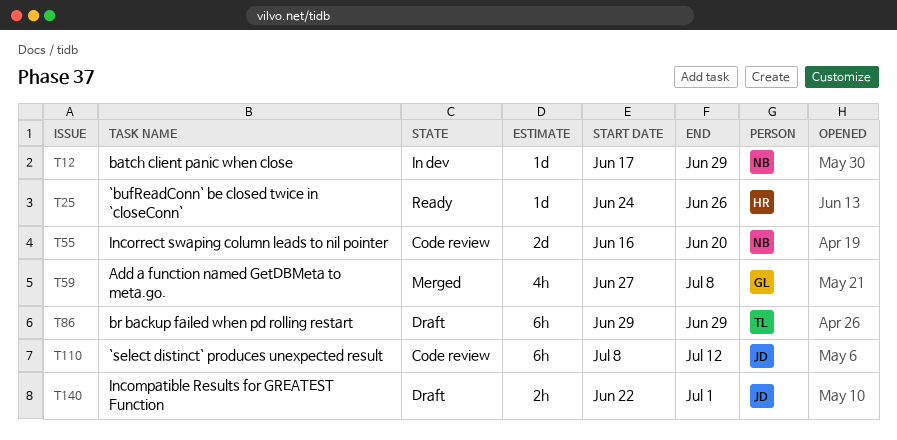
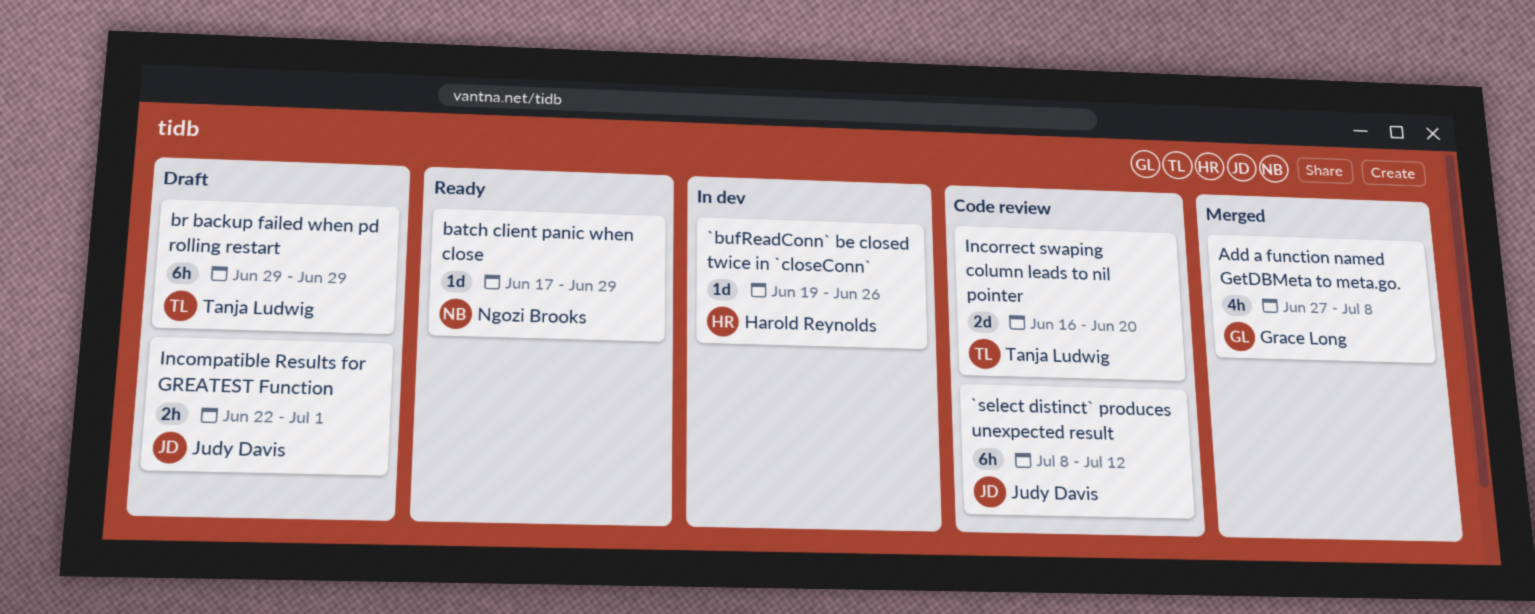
`bufReadConn` be closed twice in `closeConn`, status: Ready -> In dev
`bufReadConn` be closed twice in `closeConn`, start: Jun 24 -> Jun 19
batch client panic when close, status: In dev -> Ready
Incorrect swaping column leads to nil pointer, owner: Ngozi Brooks -> Tanja Ludwig

